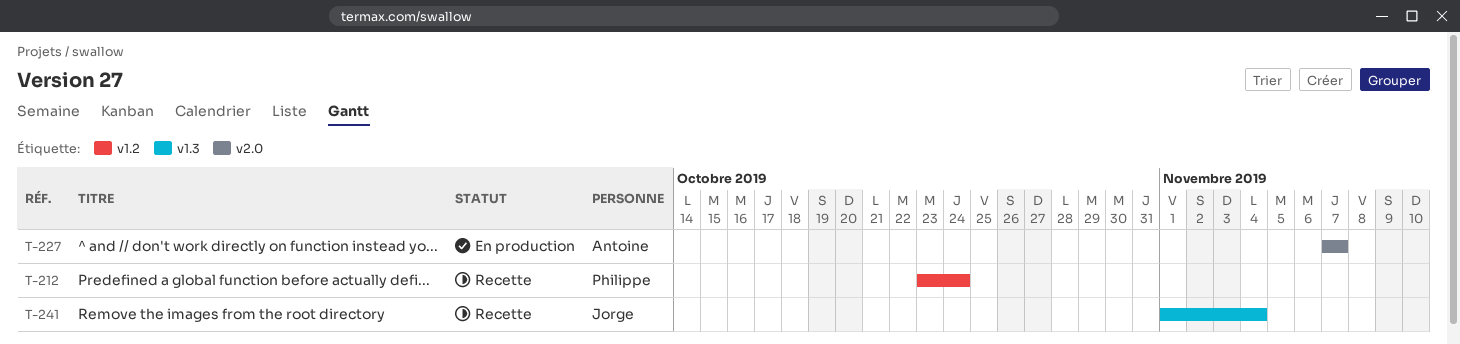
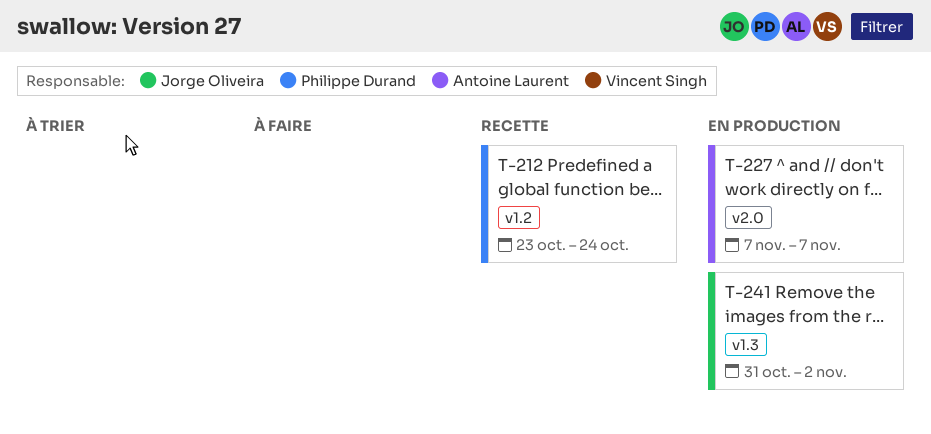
T-241, status: Recette -> En production
T-241, start: Nov 1 -> Oct 31
T-241, due: Nov 4 -> Nov 2

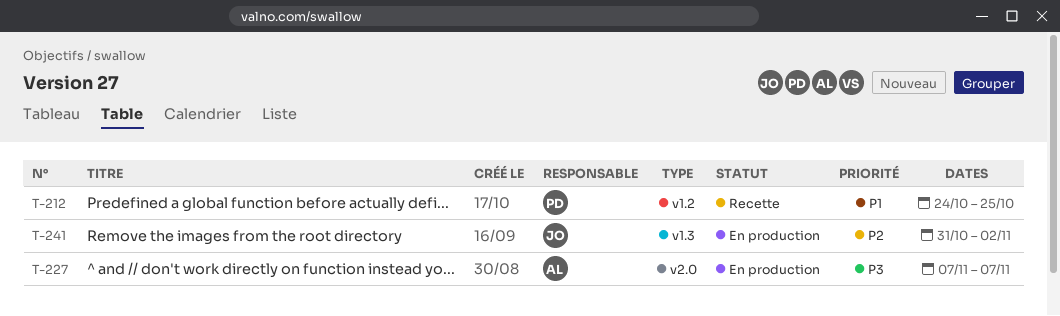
T-212, start: Oct 23 -> Oct 24
T-212, due: Oct 24 -> Oct 25

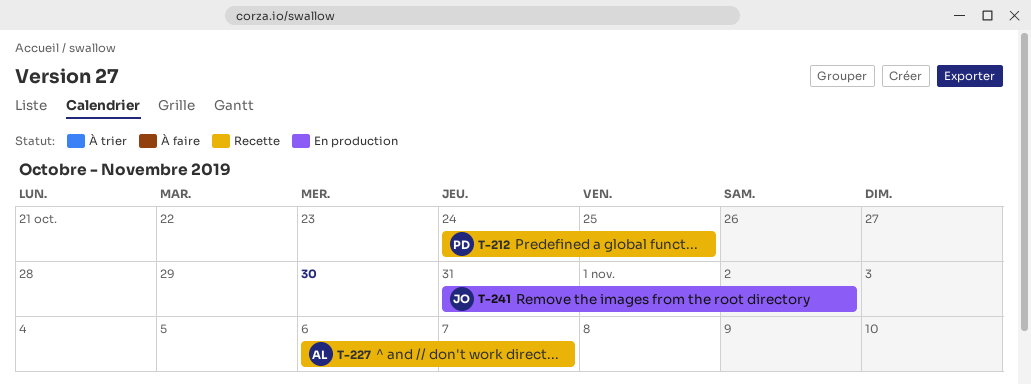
T-227, status: En production -> Recette
T-227, start: Nov 7 -> Nov 6

